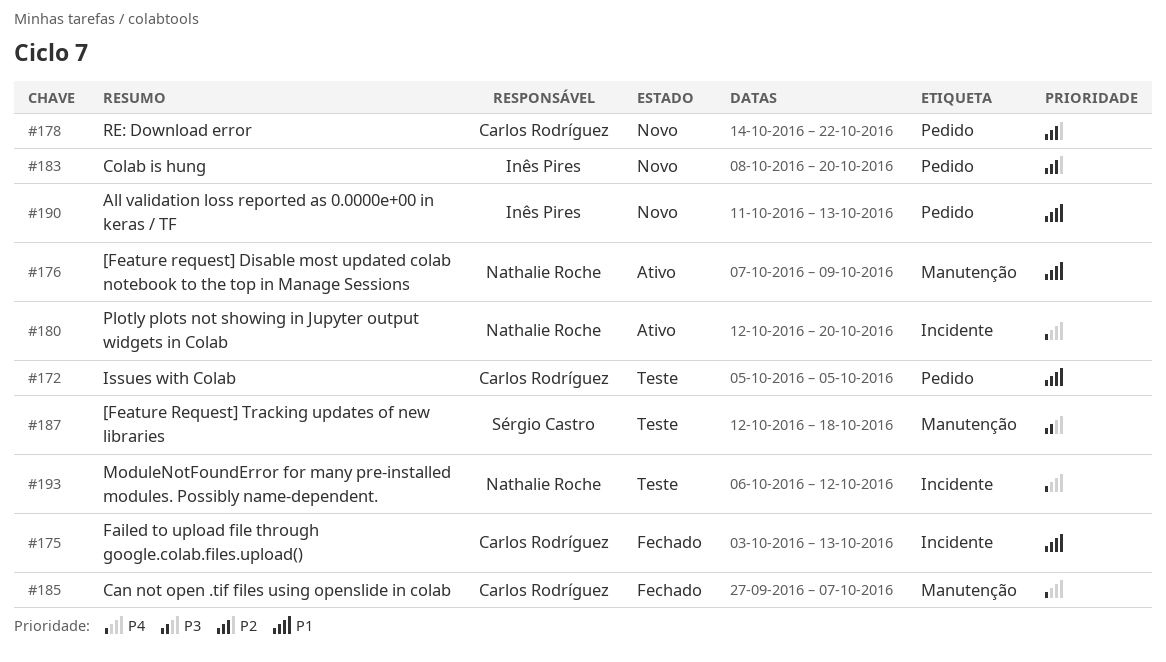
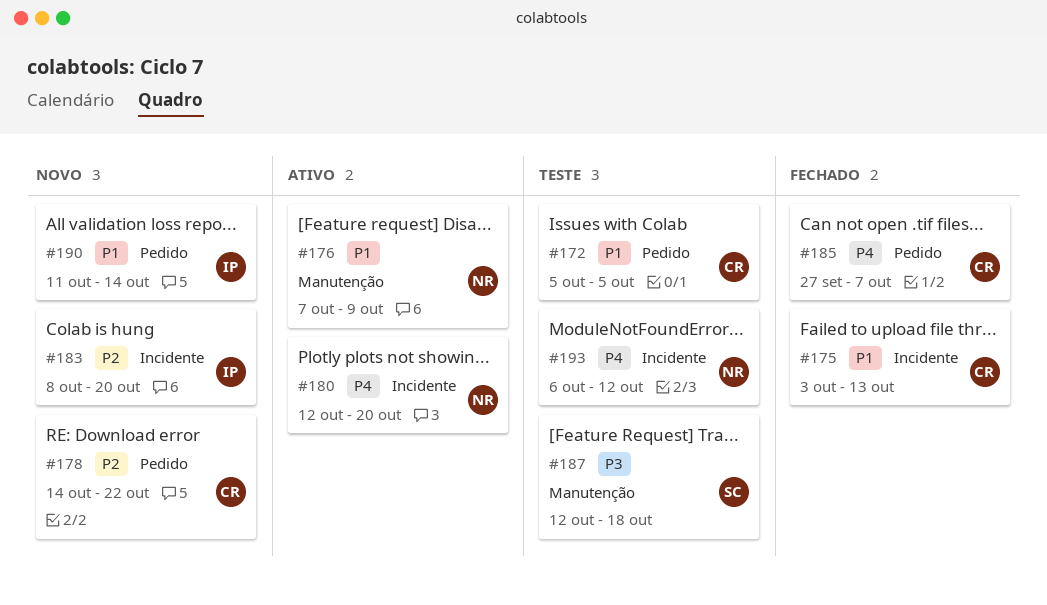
#183, label: Pedido -> Incidente
#185, label: Manutenção -> Pedido
#190, due: Oct 13 -> Oct 14

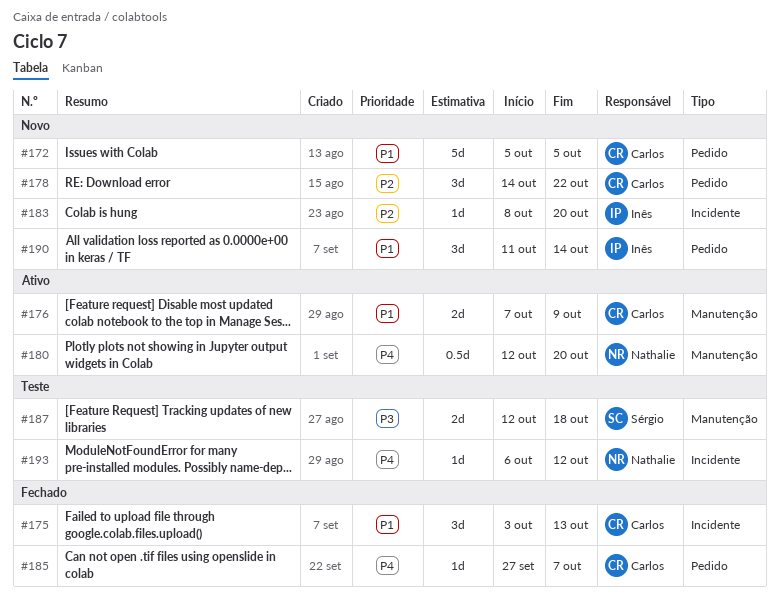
#172, status: Teste -> Novo
#176, owner: Nathalie -> Carlos
#180, label: Incidente -> Manutenção

